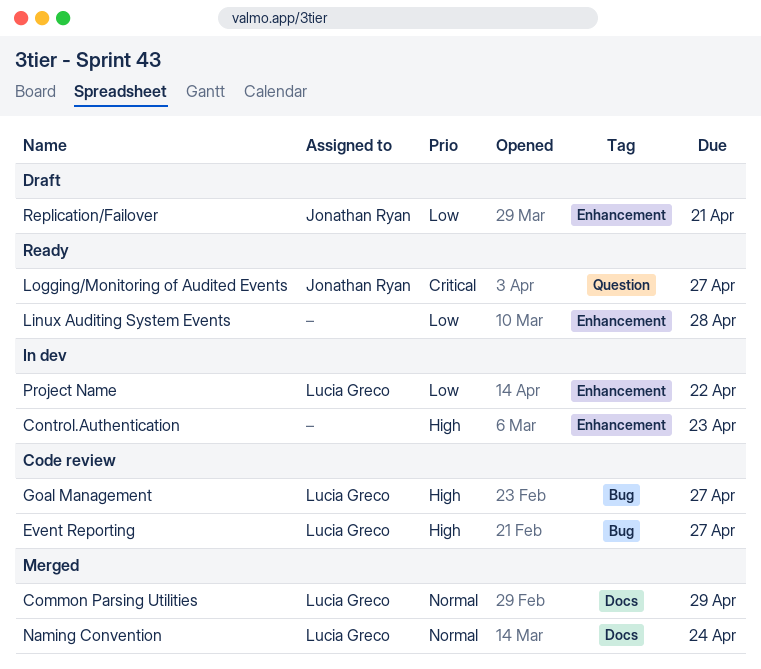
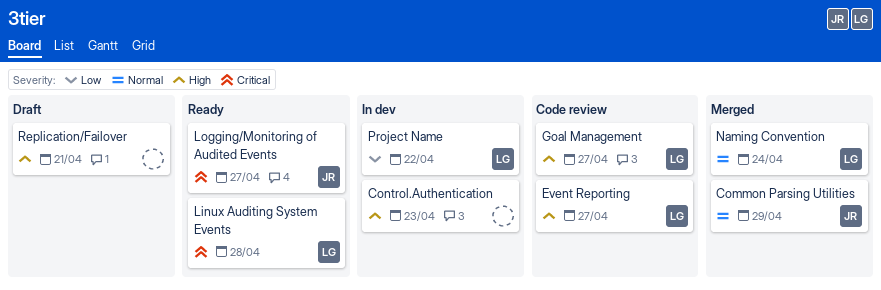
Common Parsing Utilities, owner: Lucia Greco -> Jonathan Ryan
Linux Auditing System Events, owner: none -> Lucia Greco
Linux Auditing System Events, priority: Low -> Critical
Replication/Failover, owner: Jonathan Ryan -> none
Replication/Failover, priority: Low -> High

